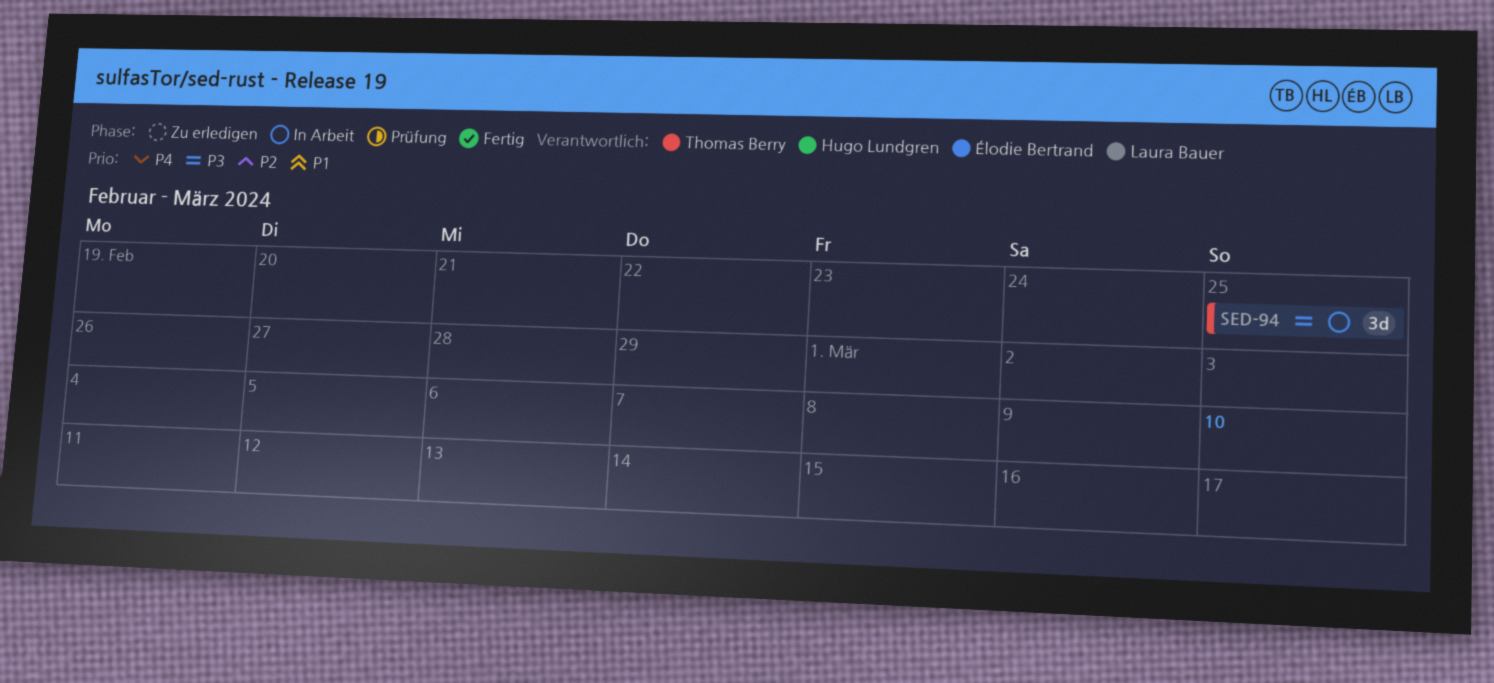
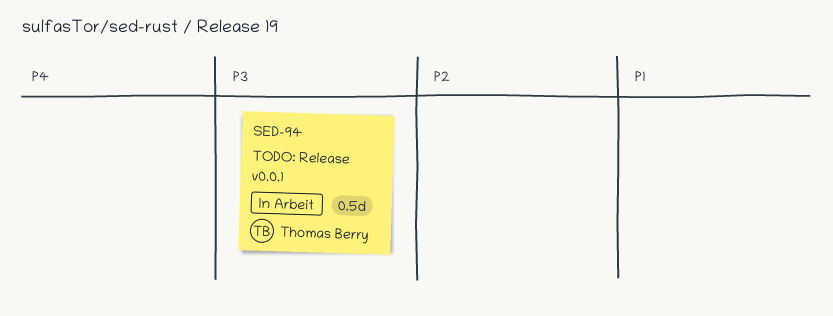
SED-94, estimate: 3d -> 0.5d

